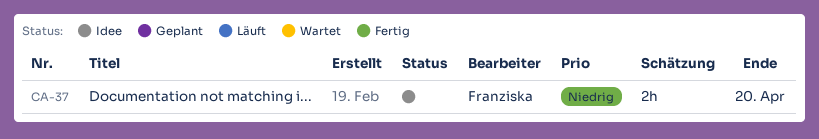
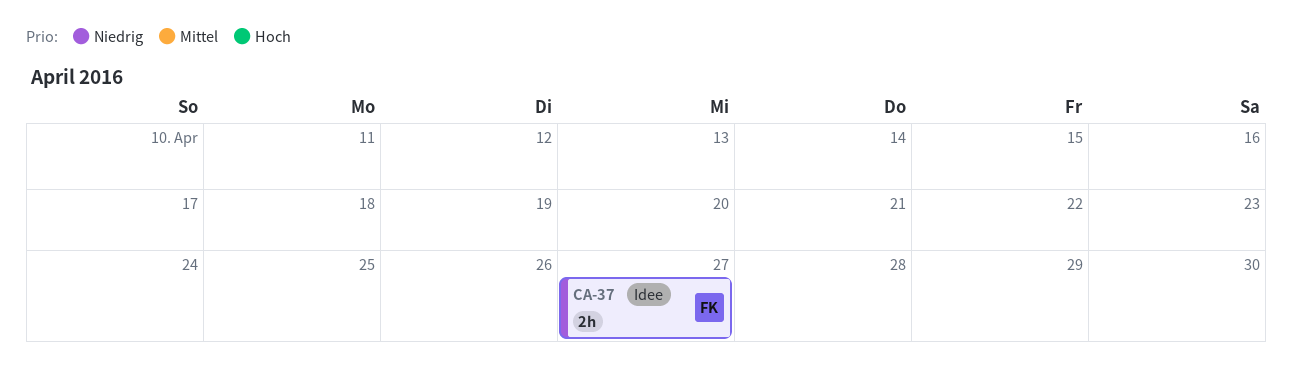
CA-37, due: Apr 20 -> Apr 27

